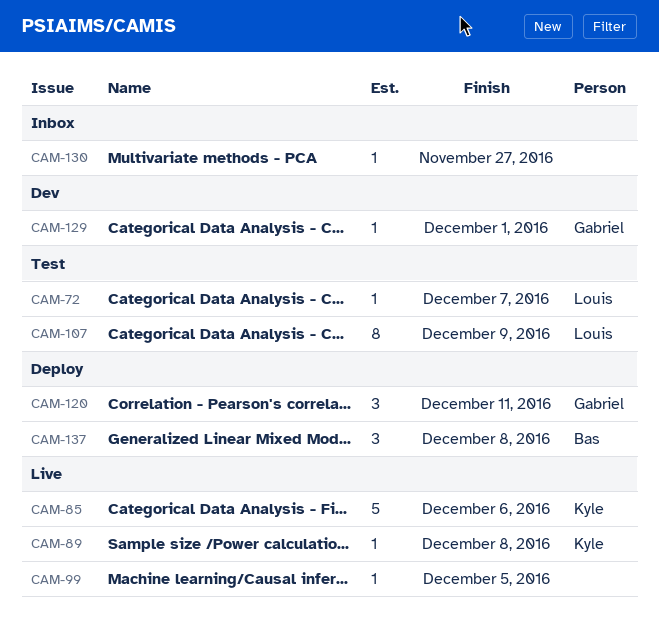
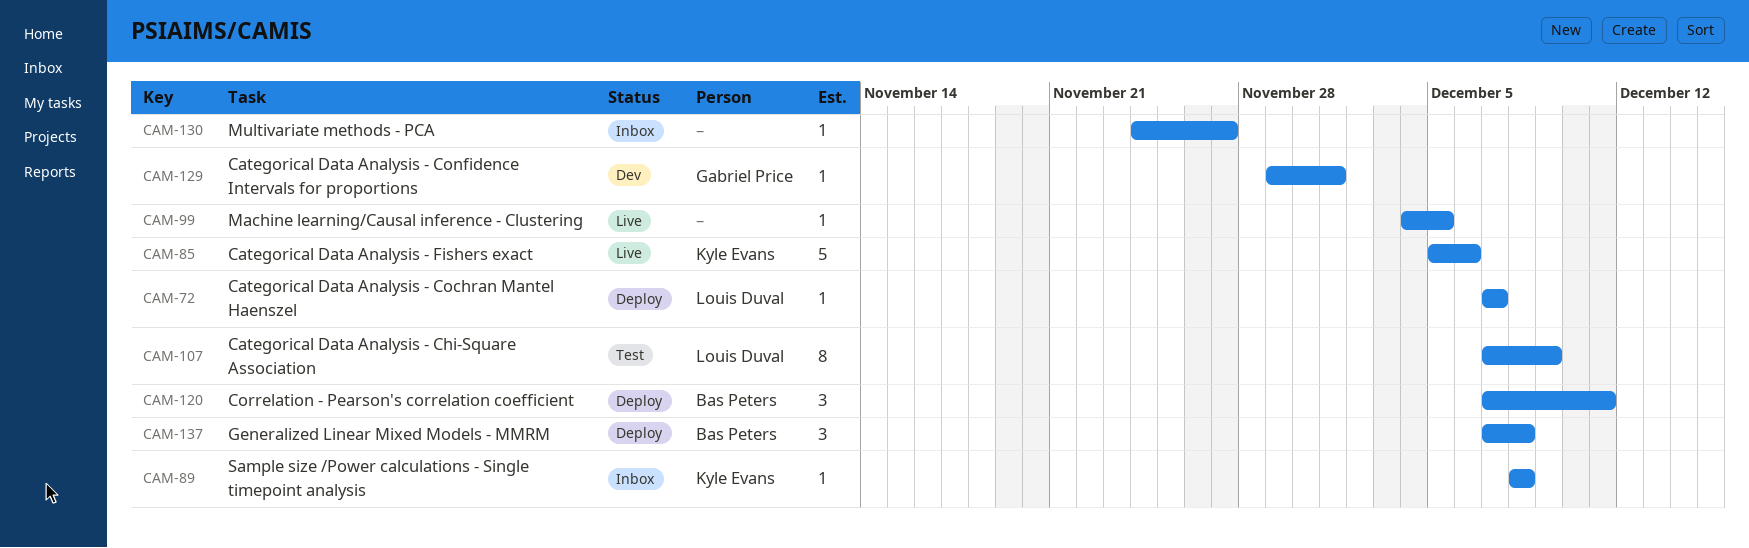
CAM-72, status: Test -> Deploy
CAM-89, status: Live -> Inbox
CAM-120, owner: Gabriel Price -> Bas Peters

